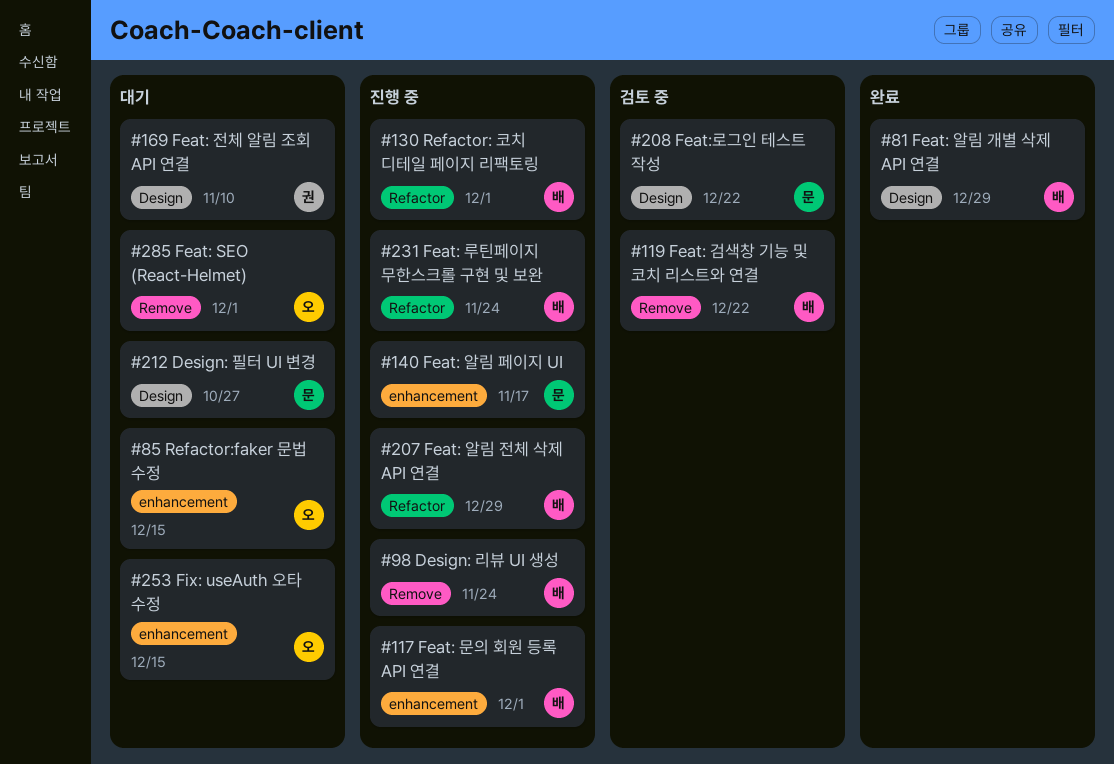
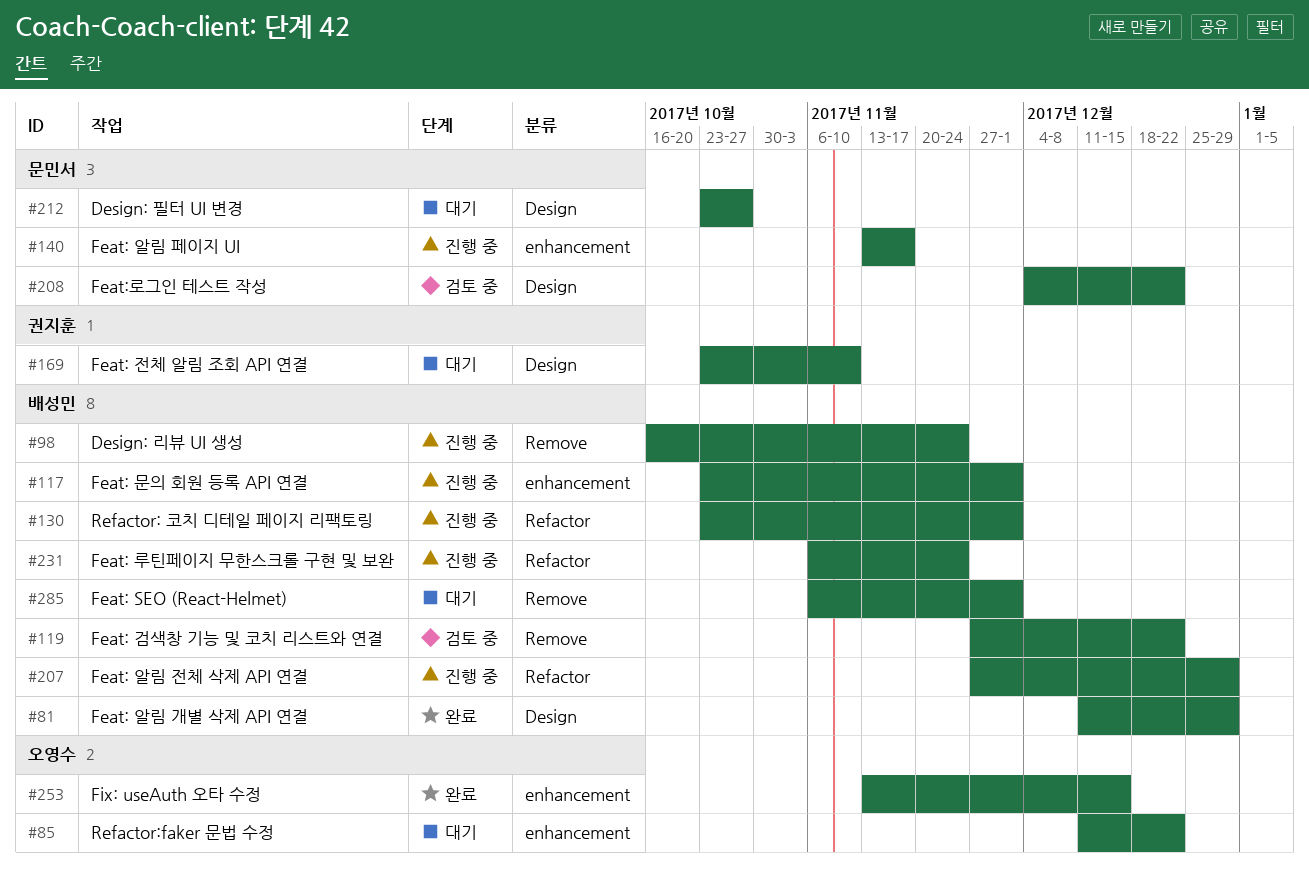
#85, due: Dec 15 -> Dec 22
#253, status: 대기 -> 완료
#285, owner: 오영수 -> 배성민

